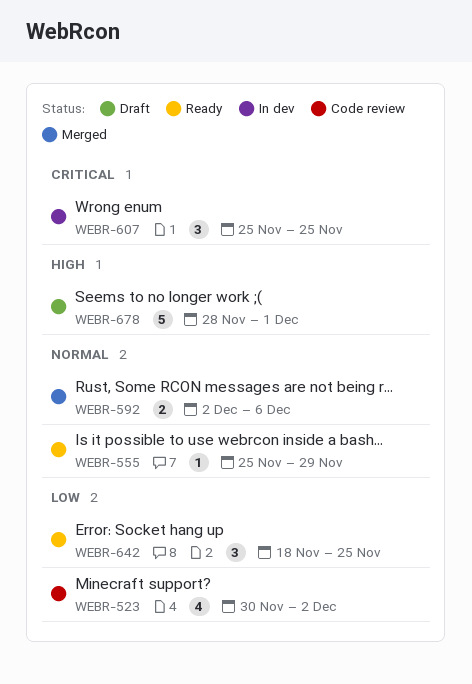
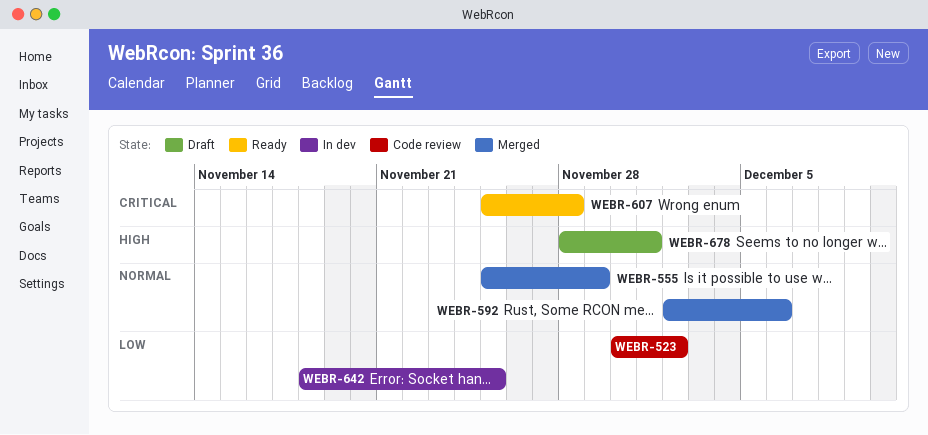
WEBR-555, status: Ready -> Merged
WEBR-607, status: In dev -> Ready
WEBR-607, due: Nov 25 -> Nov 28
WEBR-642, status: Ready -> In dev

